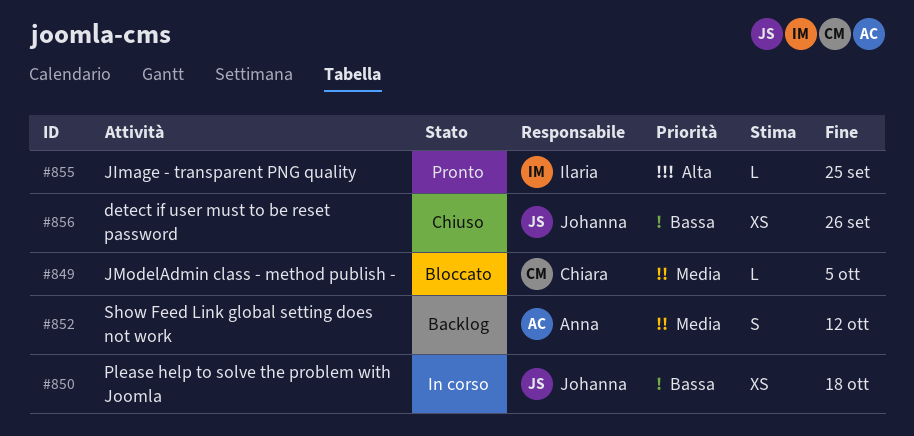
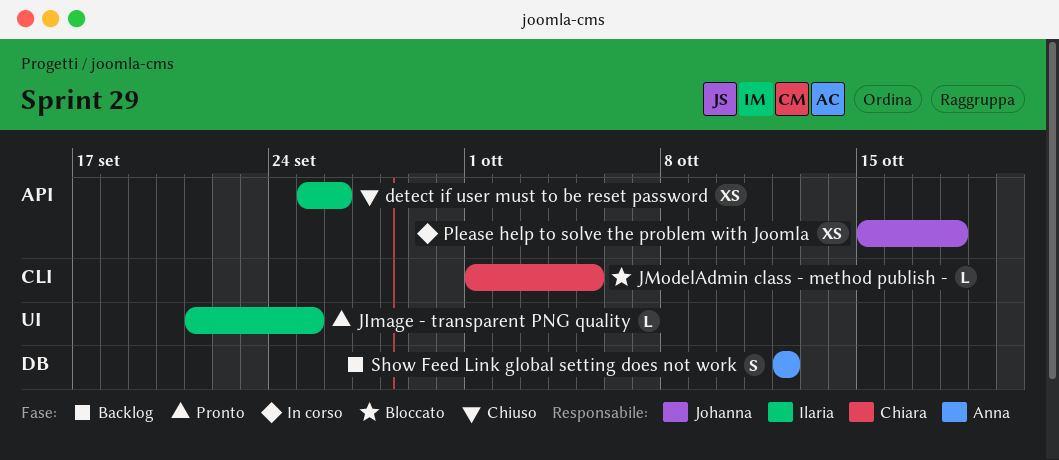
detect if user must to be reset password, owner: Johanna -> Ilaria

